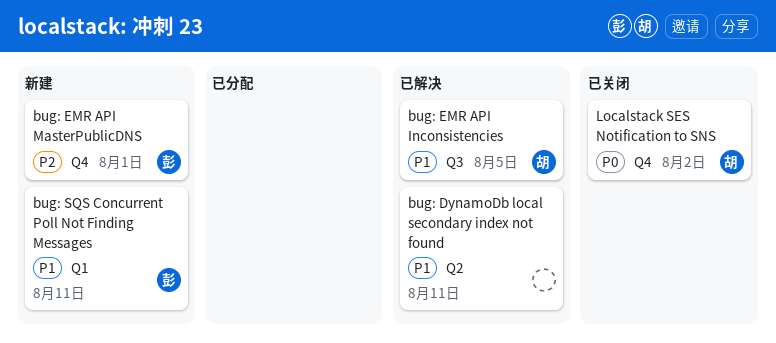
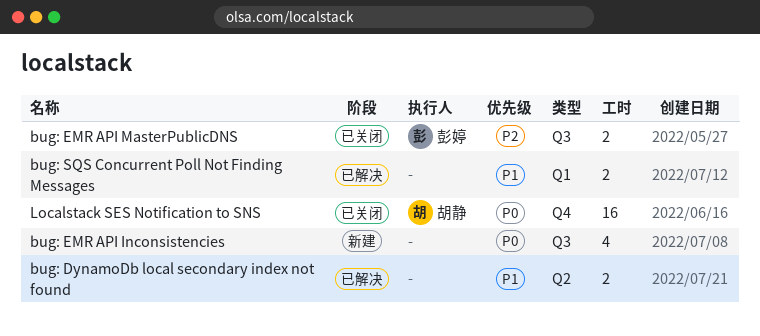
bug: EMR API Inconsistencies, status: 已解决 -> 新建
bug: EMR API Inconsistencies, owner: 胡静 -> none
bug: EMR API Inconsistencies, priority: P1 -> P0
bug: EMR API MasterPublicDNS, status: 新建 -> 已关闭
bug: EMR API MasterPublicDNS, label: Q4 -> Q3
bug: SQS Concurrent Poll Not Finding Messages, status: 新建 -> 已解决
bug: SQS Concurrent Poll Not Finding Messages, owner: 彭婷 -> none

